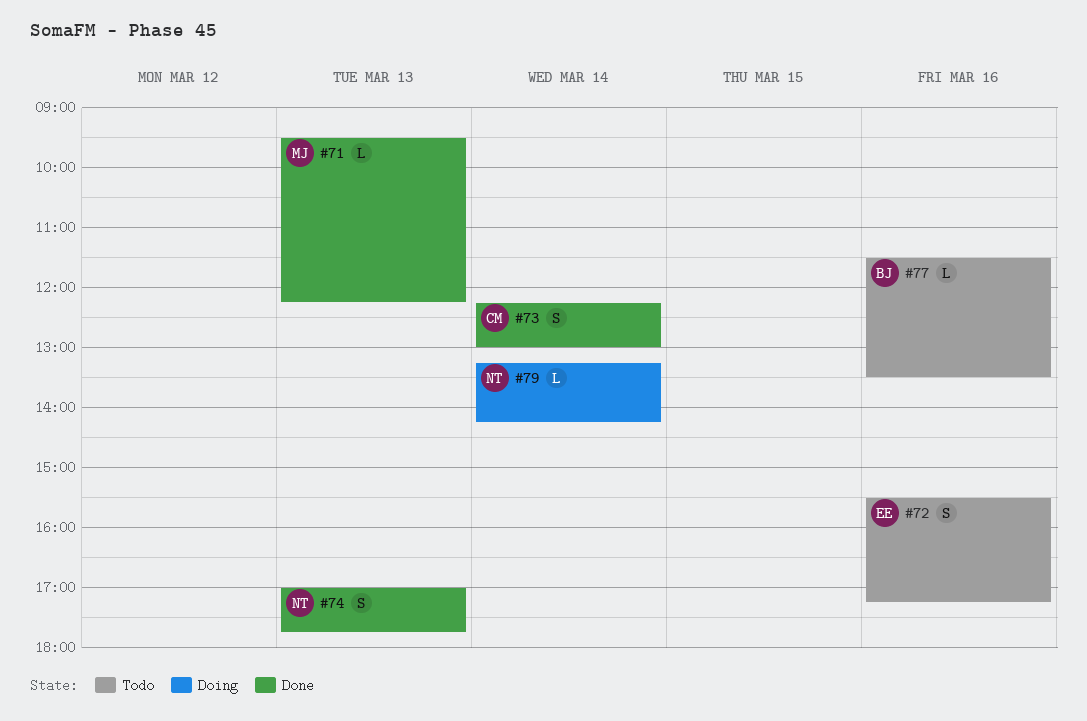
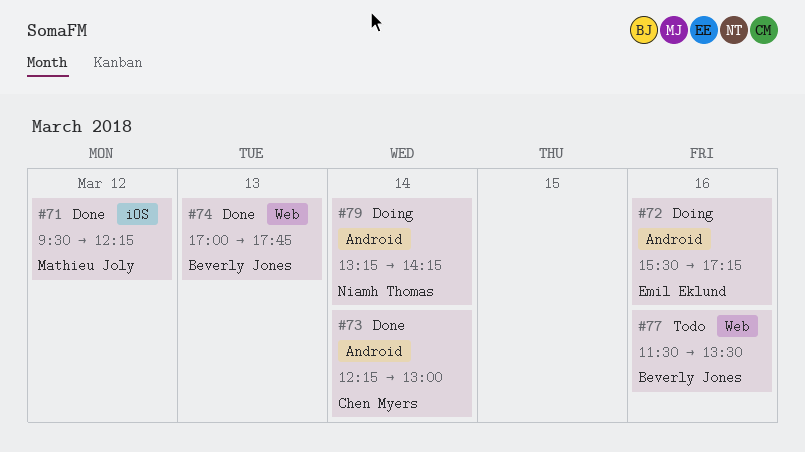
#71, day: Mar 13 -> Mar 12
#72, status: Todo -> Doing
#74, owner: Niamh Thomas -> Beverly Jones

